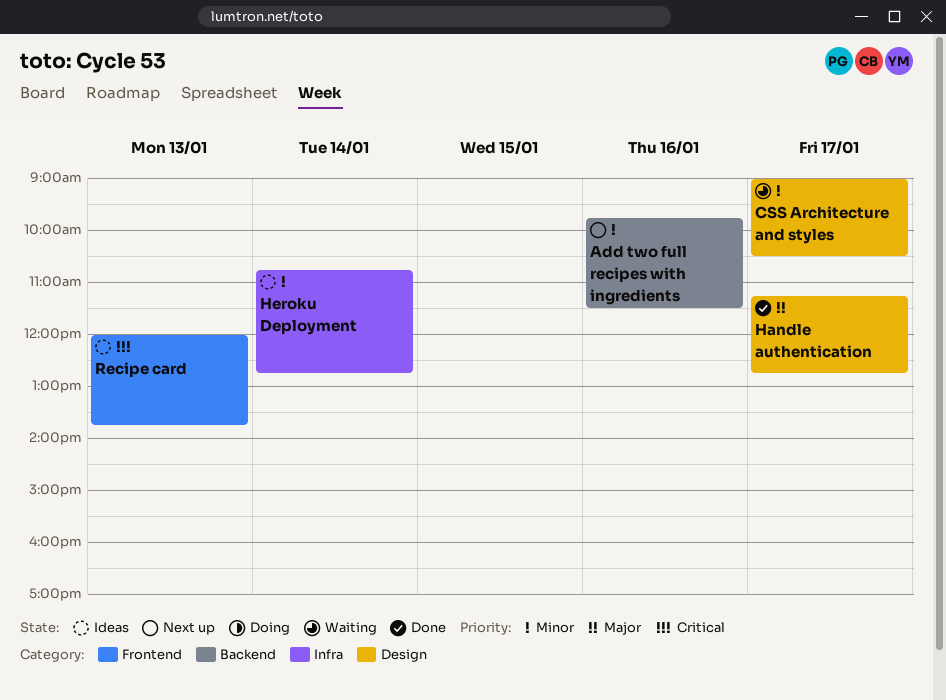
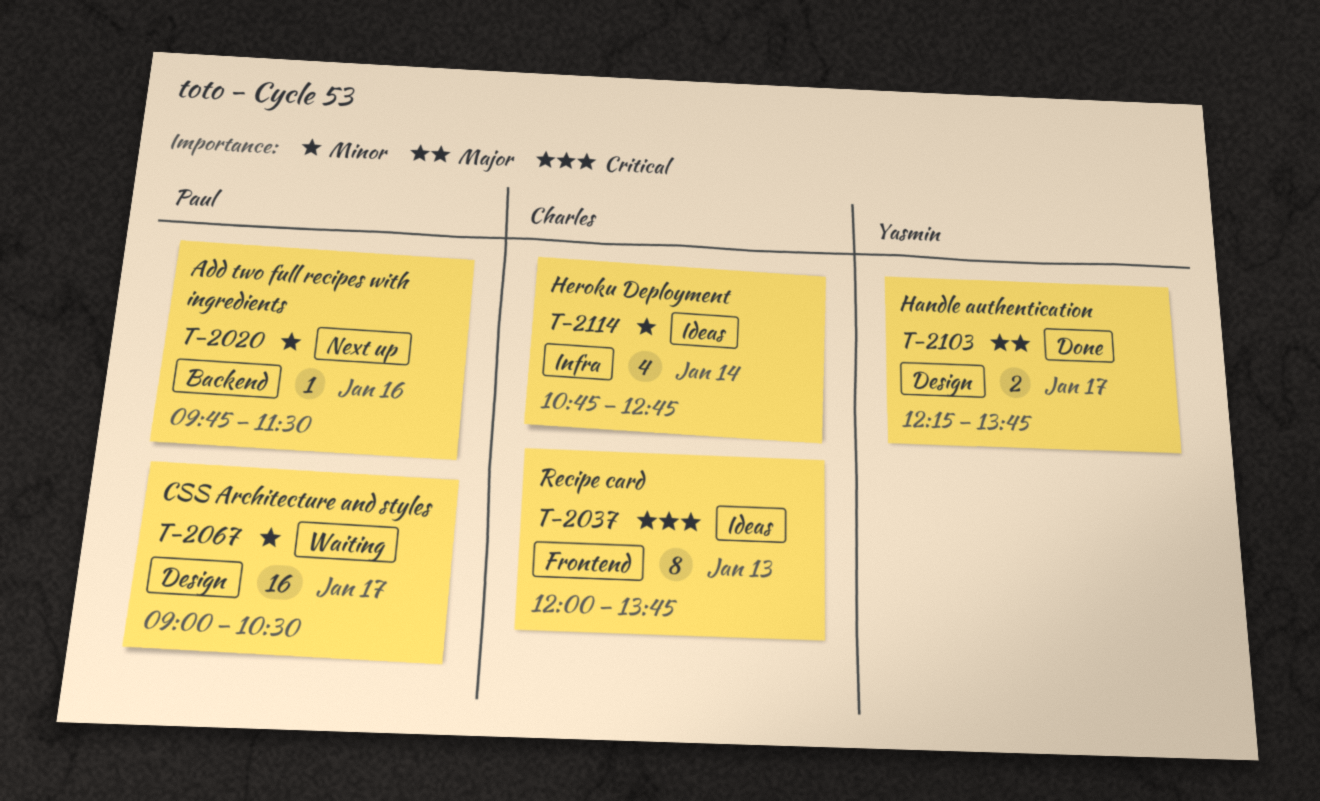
Handle authentication, begins: 11:15 -> 12:15
Handle authentication, ends: 12:45 -> 13:45

